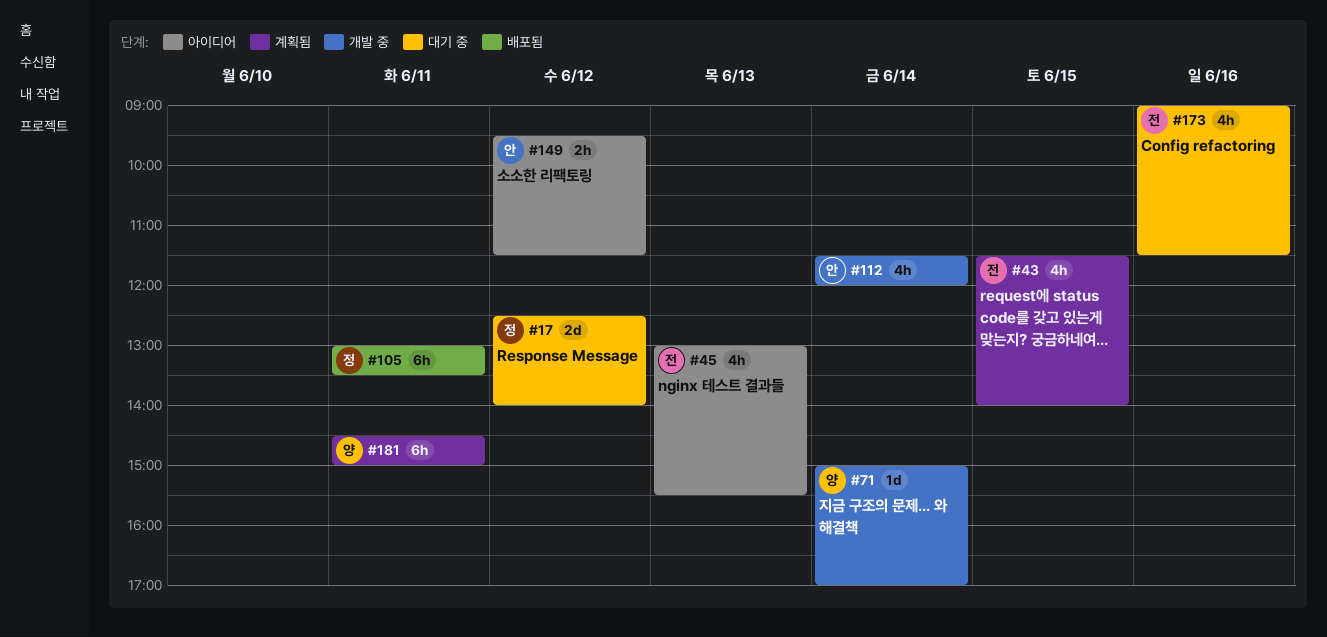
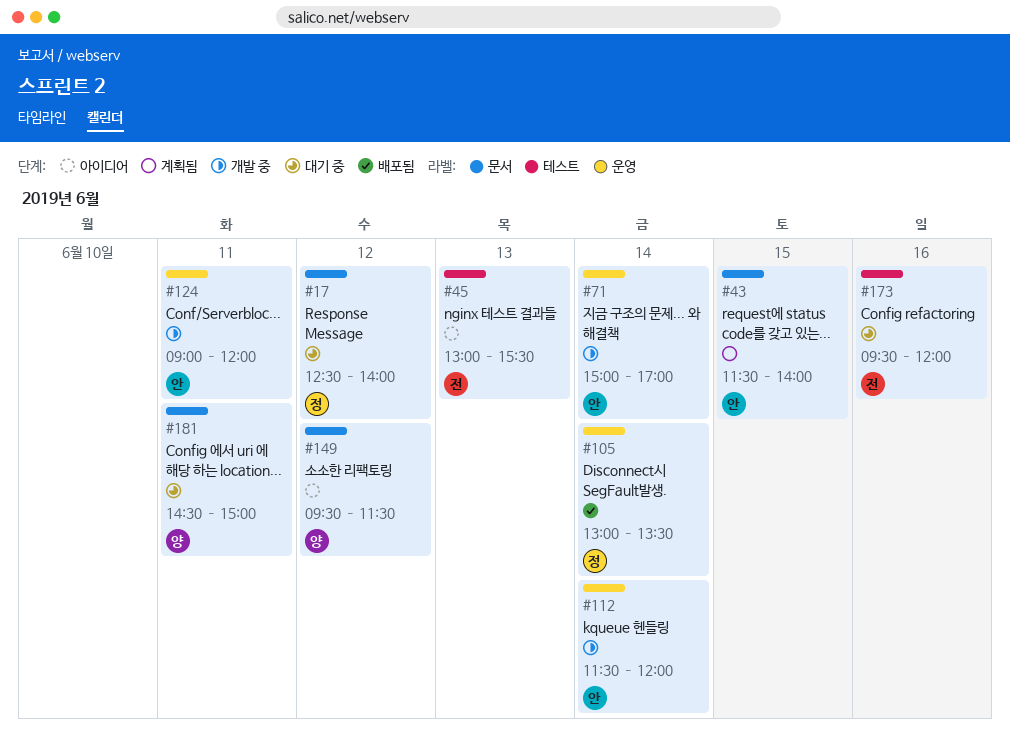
#43, owner: 전 -> 안
#71, owner: 양 -> 안
#105, day: Jun 11 -> Jun 14
#124: none -> present
#149, owner: 안 -> 양
#173, begins: 09:00 -> 09:30
#173, ends: 11:30 -> 12:00
#181, status: 계획됨 -> 대기 중

